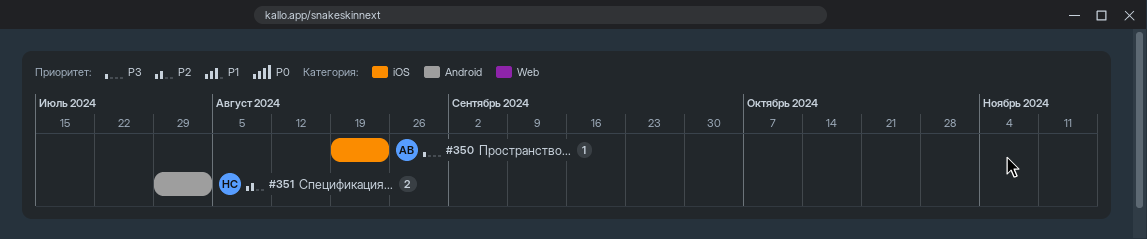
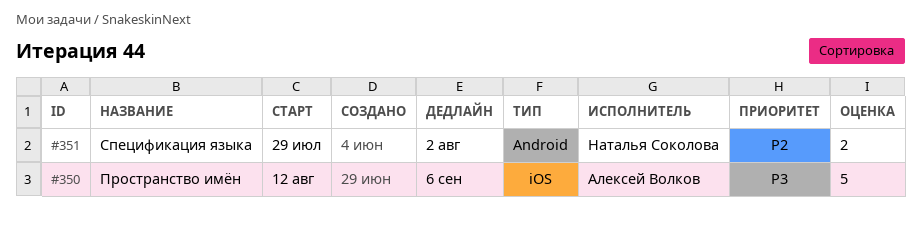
#350, estimate: 1 -> 5
#350, start: Aug 19 -> Aug 12
#350, due: Aug 23 -> Sep 6

